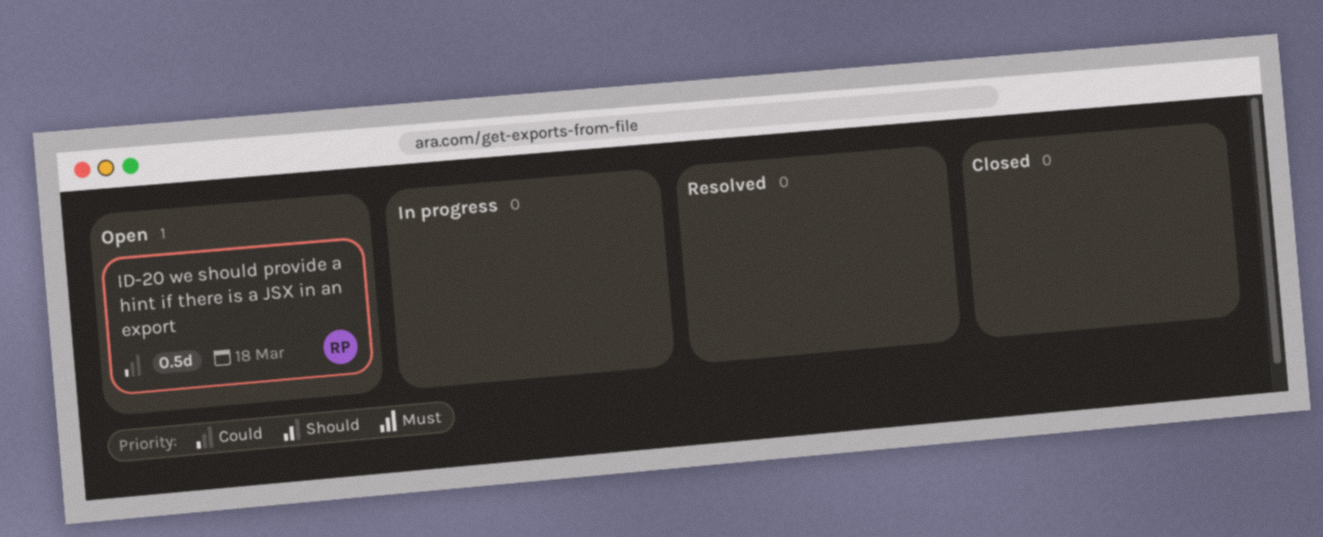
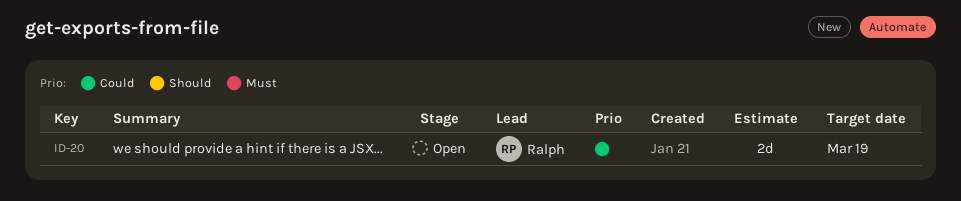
ID-20, estimate: 0.5d -> 2d
ID-20, due: Mar 18 -> Mar 19

